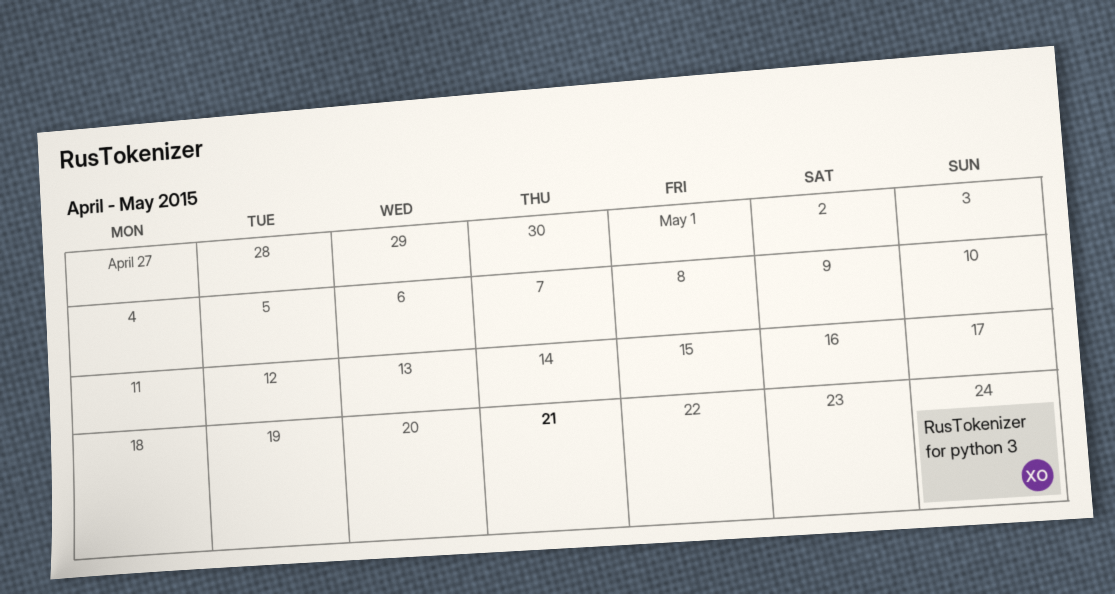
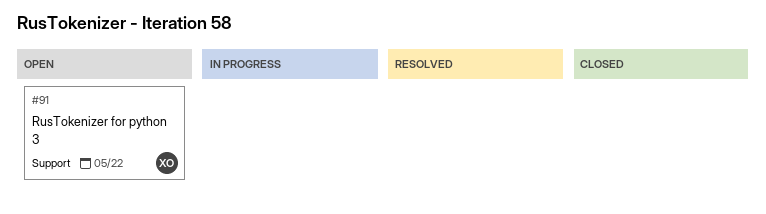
RusTokenizer for python 3, due: May 24 -> May 22

